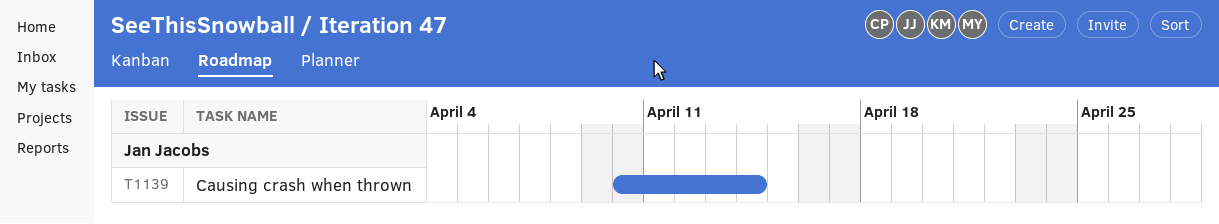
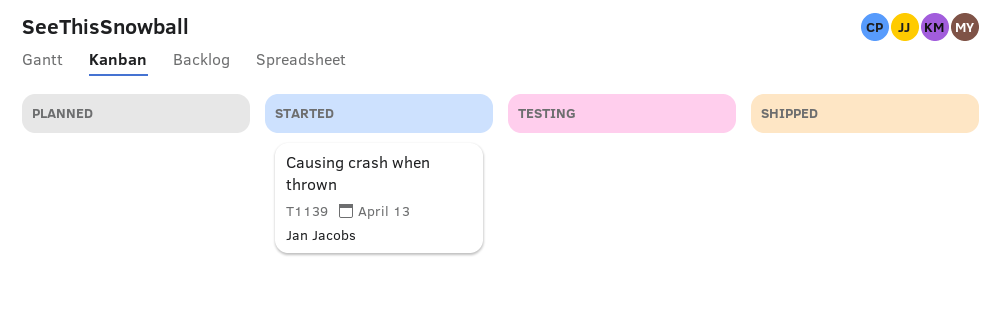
T1139, due: Apr 14 -> Apr 13

